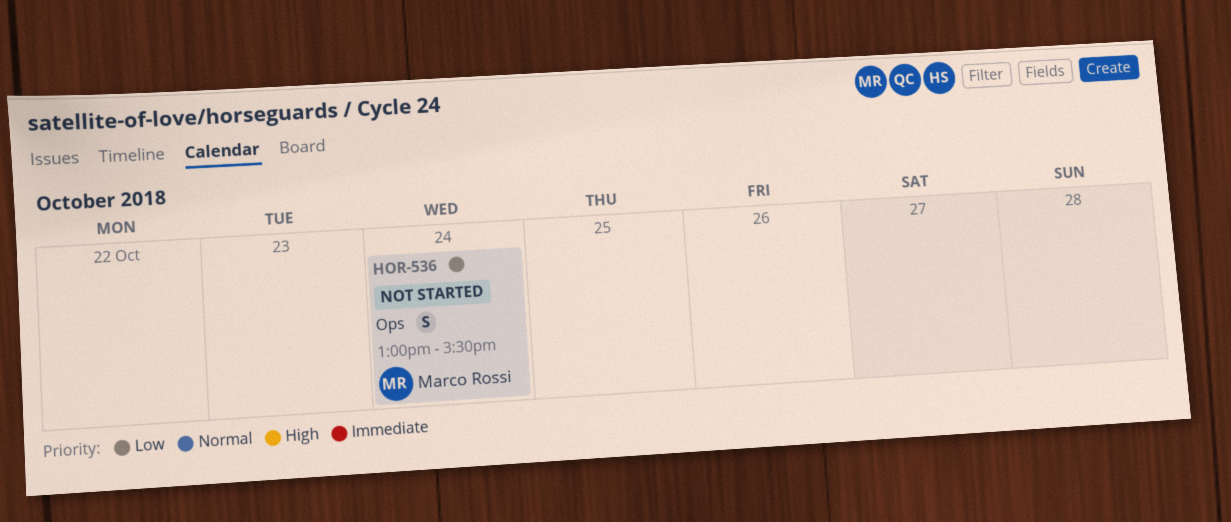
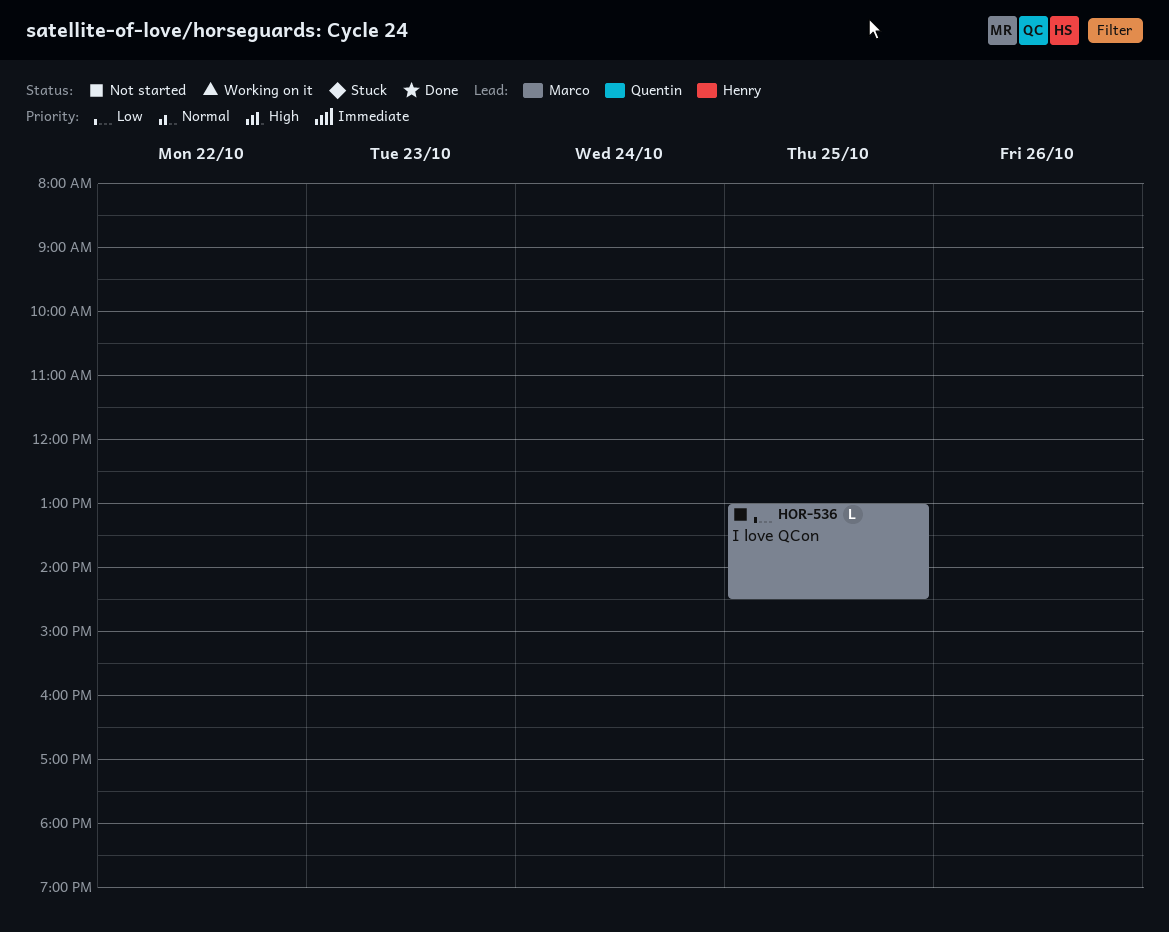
HOR-536, estimate: S -> L
HOR-536, day: Oct 24 -> Oct 25
HOR-536, ends: 15:30 -> 14:30

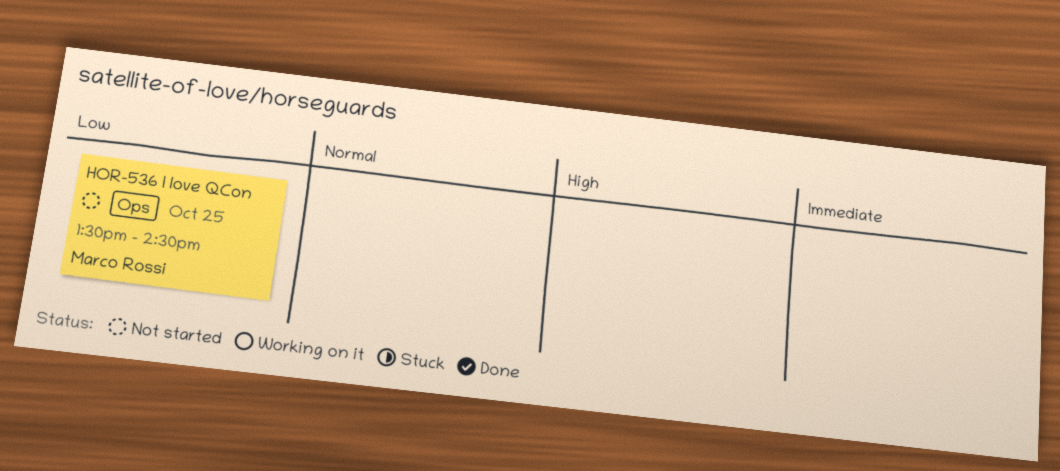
HOR-536, begins: 13:00 -> 13:30

